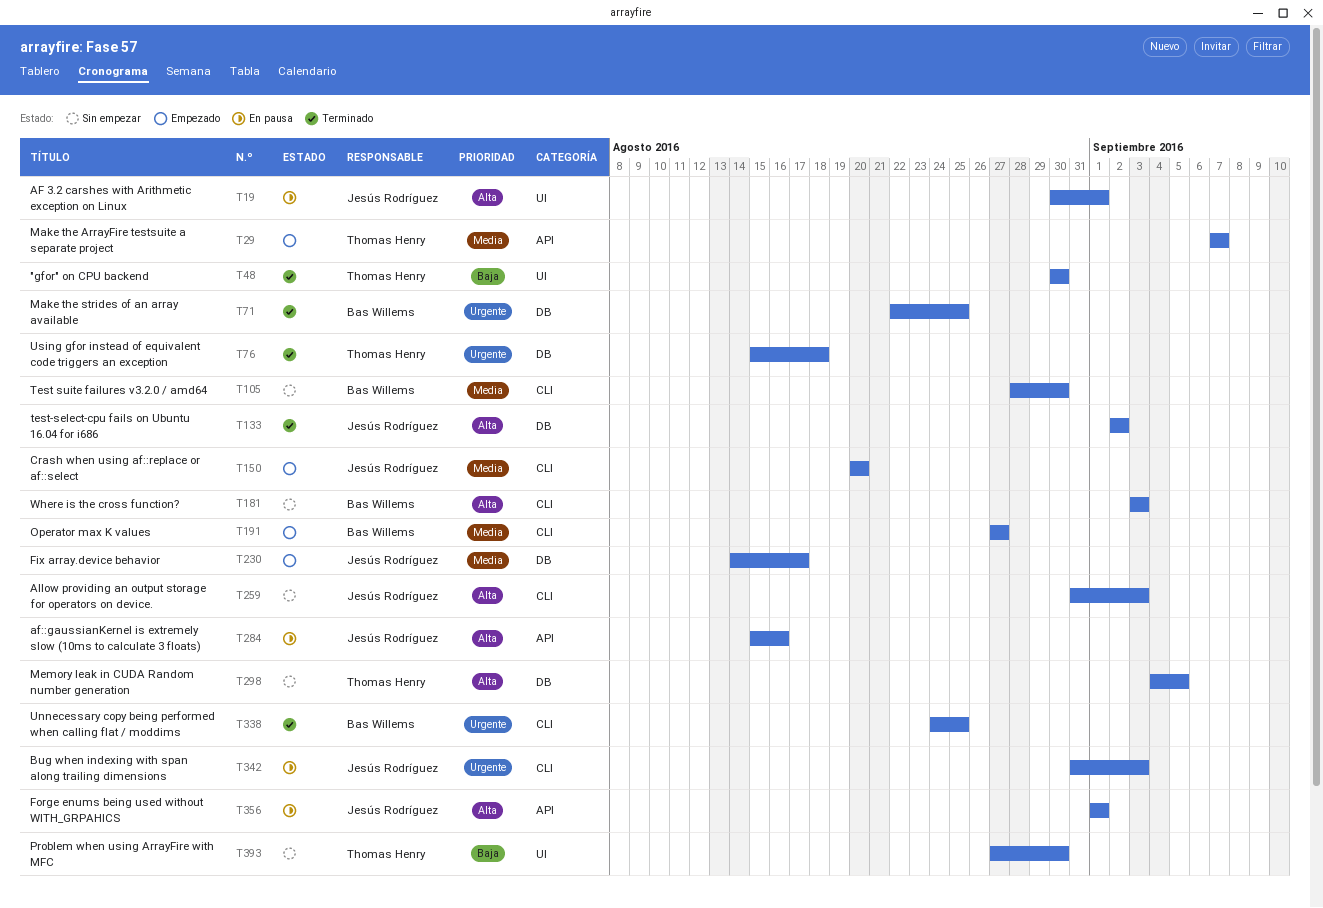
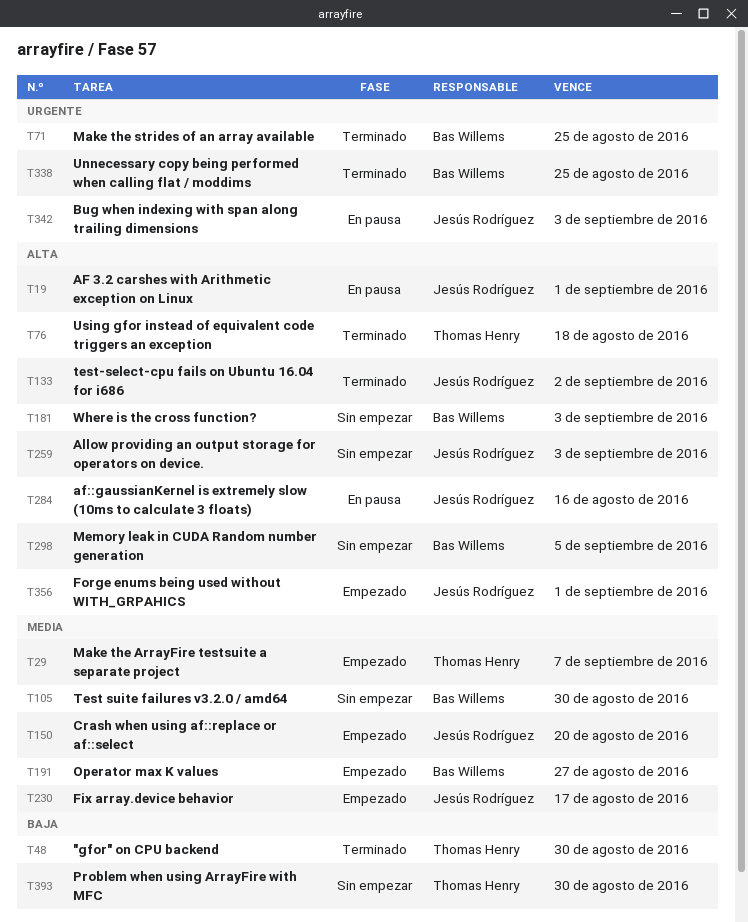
T76, priority: Urgente -> Alta
T298, owner: Thomas Henry -> Bas Willems
T356, status: En pausa -> Empezado

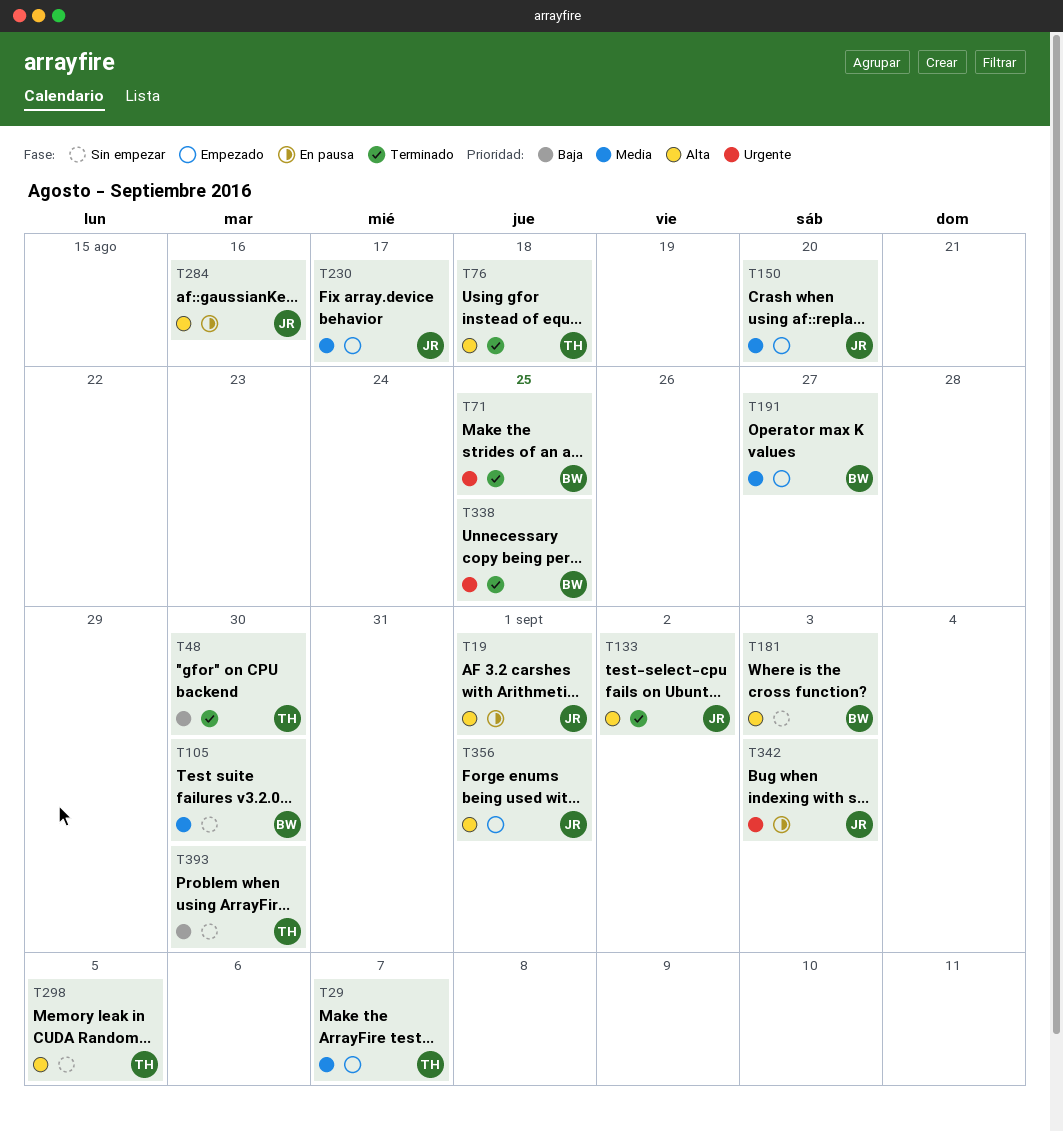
T259: present -> none
T298, owner: Bas Willems -> Thomas Henry

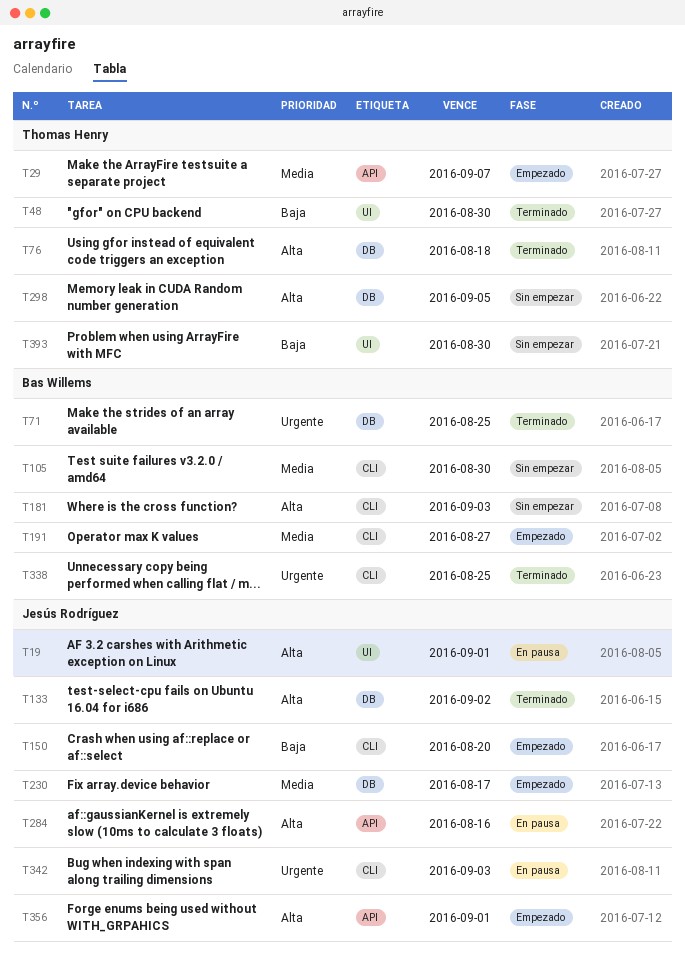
T150, priority: Media -> Baja

